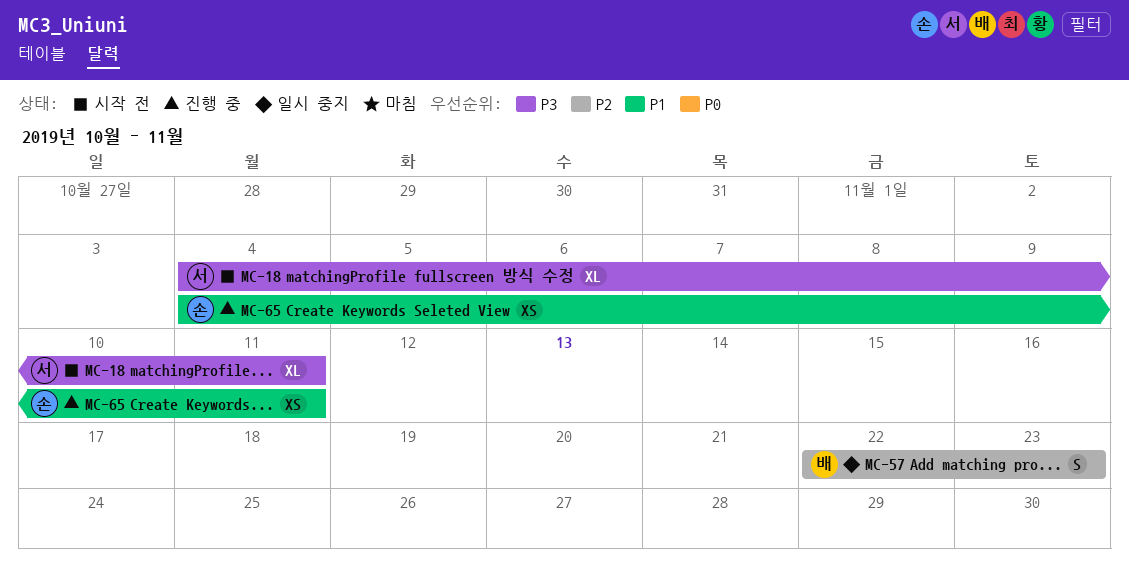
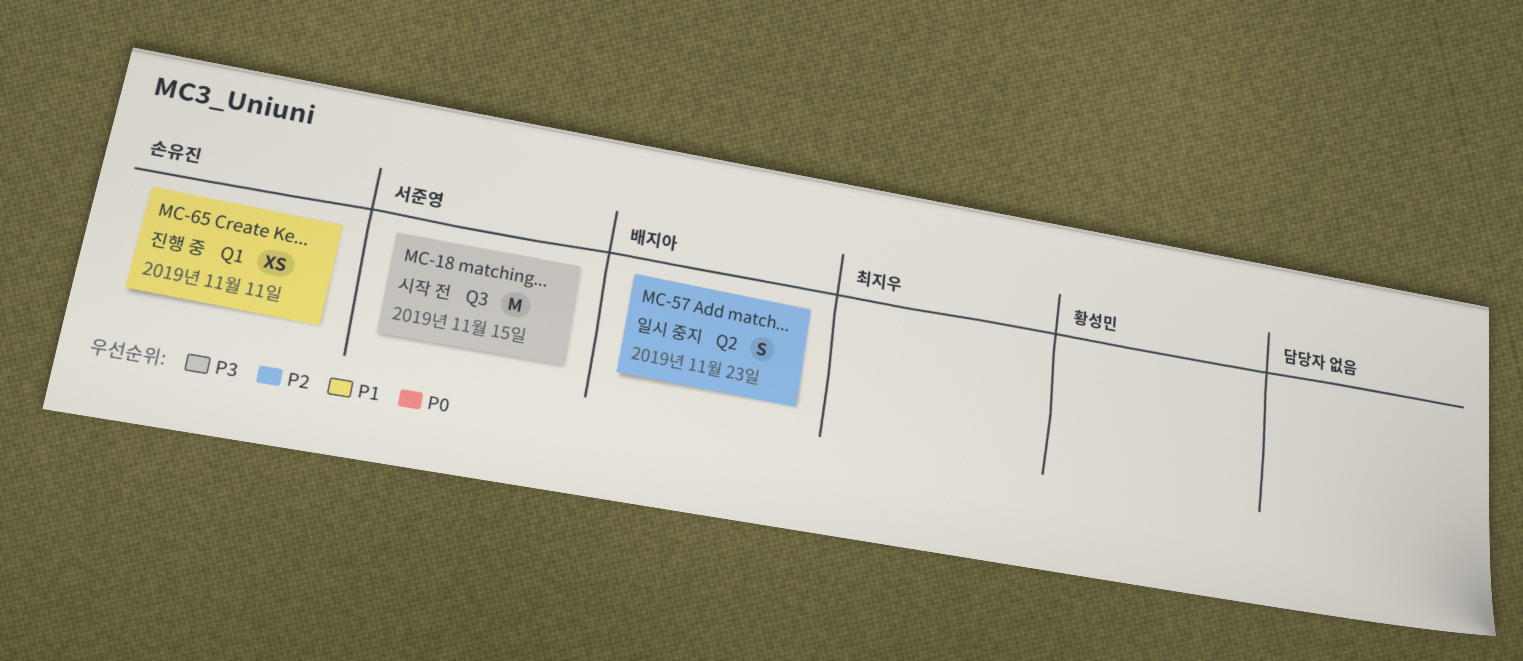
MC-18, estimate: XL -> M
MC-18, due: Nov 11 -> Nov 15

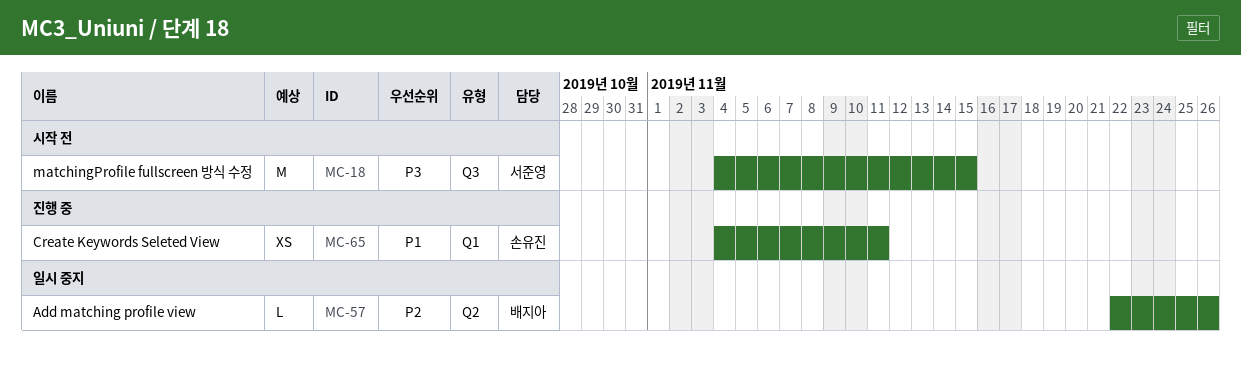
MC-57, estimate: S -> L
MC-57, due: Nov 23 -> Nov 26

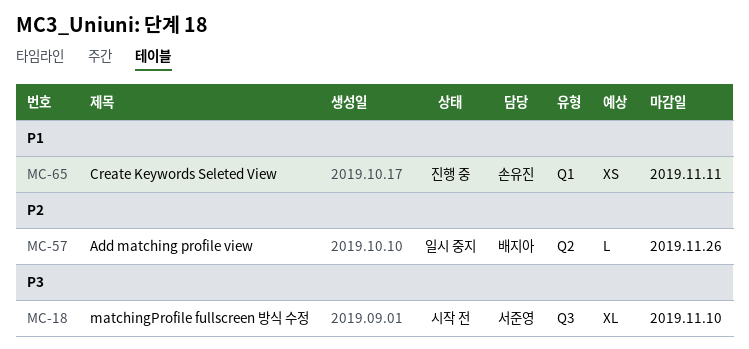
MC-18, estimate: M -> XL
MC-18, due: Nov 15 -> Nov 10

